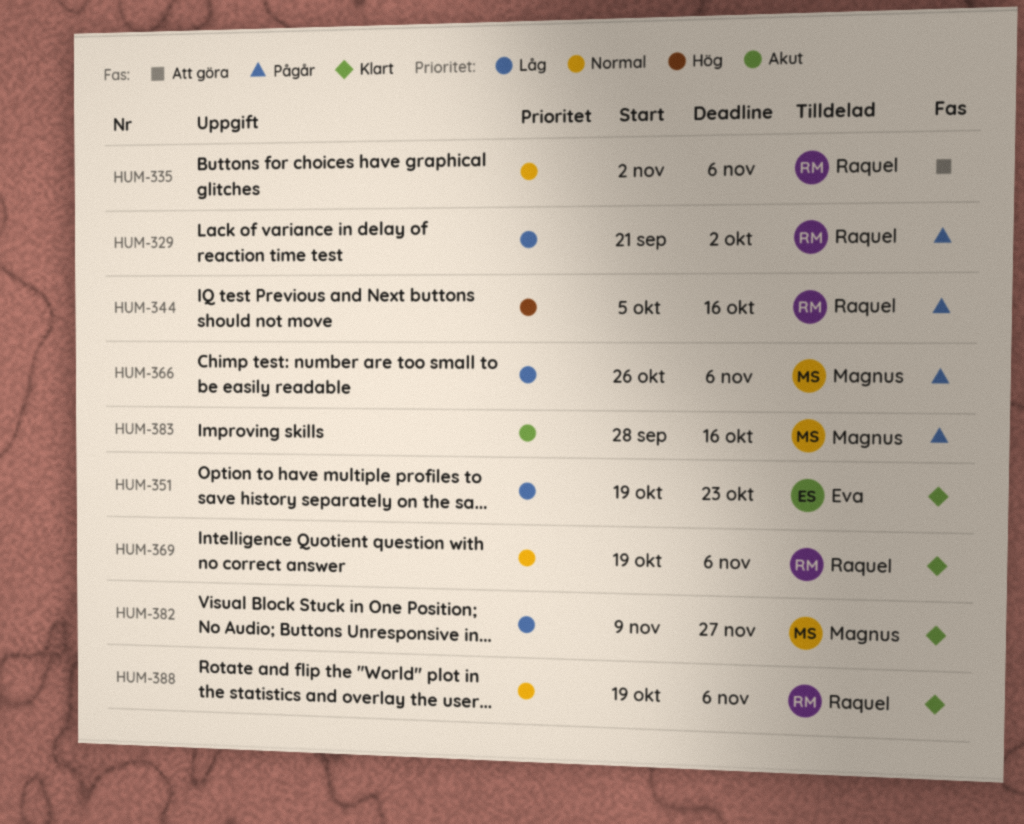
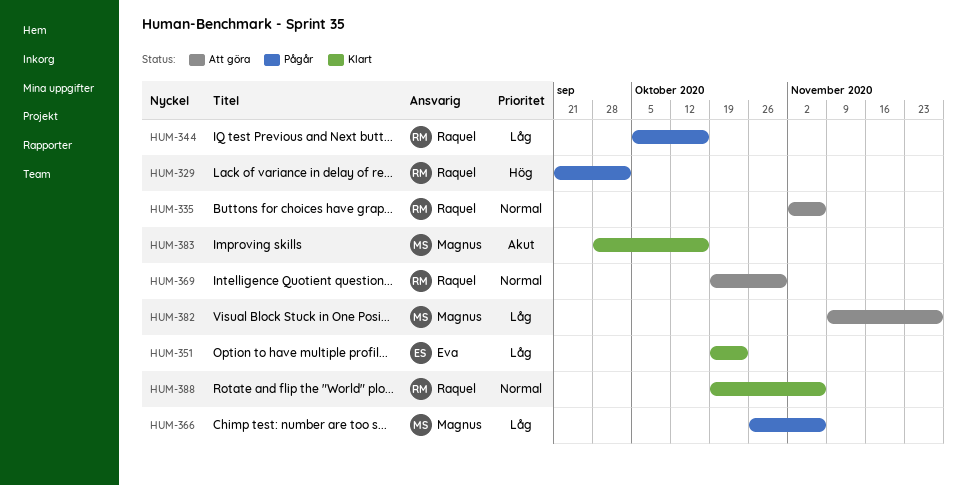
HUM-329, priority: Låg -> Hög
HUM-344, priority: Hög -> Låg
HUM-369, status: Klart -> Att göra
HUM-369, due: Nov 6 -> Oct 30
HUM-382, status: Klart -> Att göra
HUM-383, status: Pågår -> Klart

